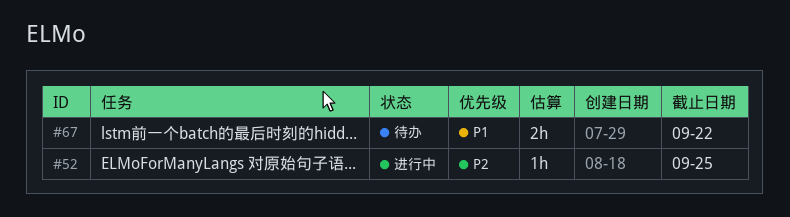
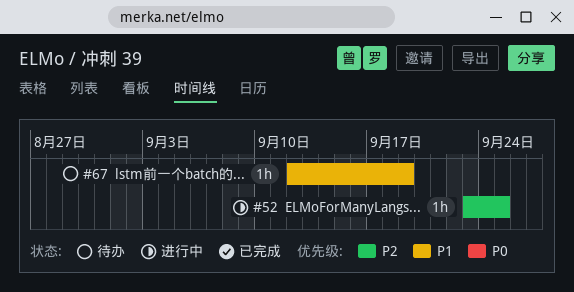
#67, estimate: 2h -> 1h
#67, due: Sep 22 -> Sep 19

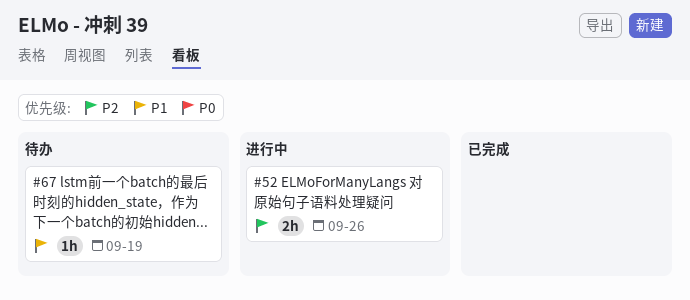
#52, estimate: 1h -> 2h
#52, due: Sep 25 -> Sep 26

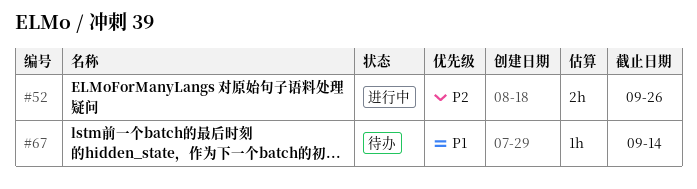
#67, due: Sep 19 -> Sep 14

